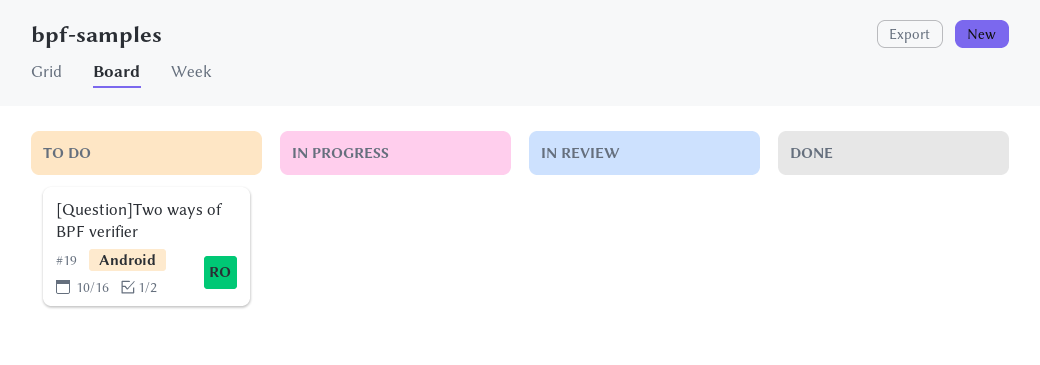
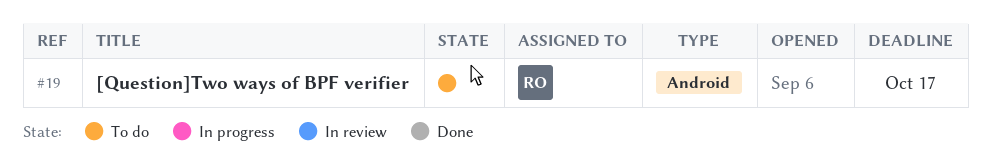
#19, due: Oct 16 -> Oct 17

